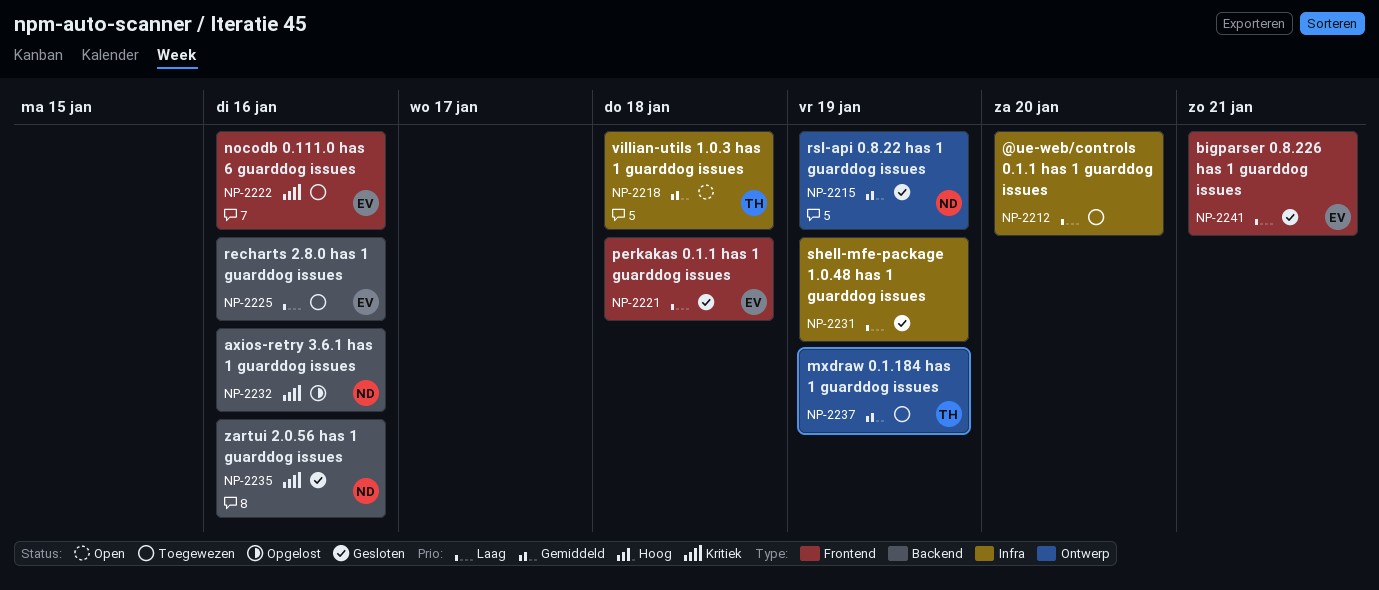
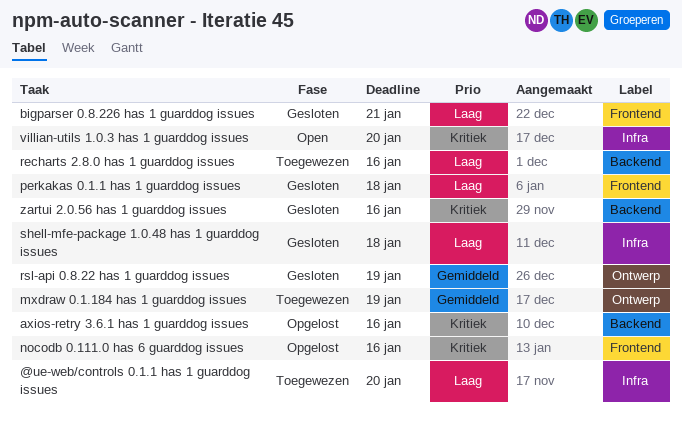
nocodb 0.111.0 has 6 guarddog issues, status: Toegewezen -> Opgelost
shell-mfe-package 1.0.48 has 1 guarddog issues, due: Jan 19 -> Jan 18
villian-utils 1.0.3 has 1 guarddog issues, priority: Gemiddeld -> Kritiek
villian-utils 1.0.3 has 1 guarddog issues, due: Jan 18 -> Jan 20

